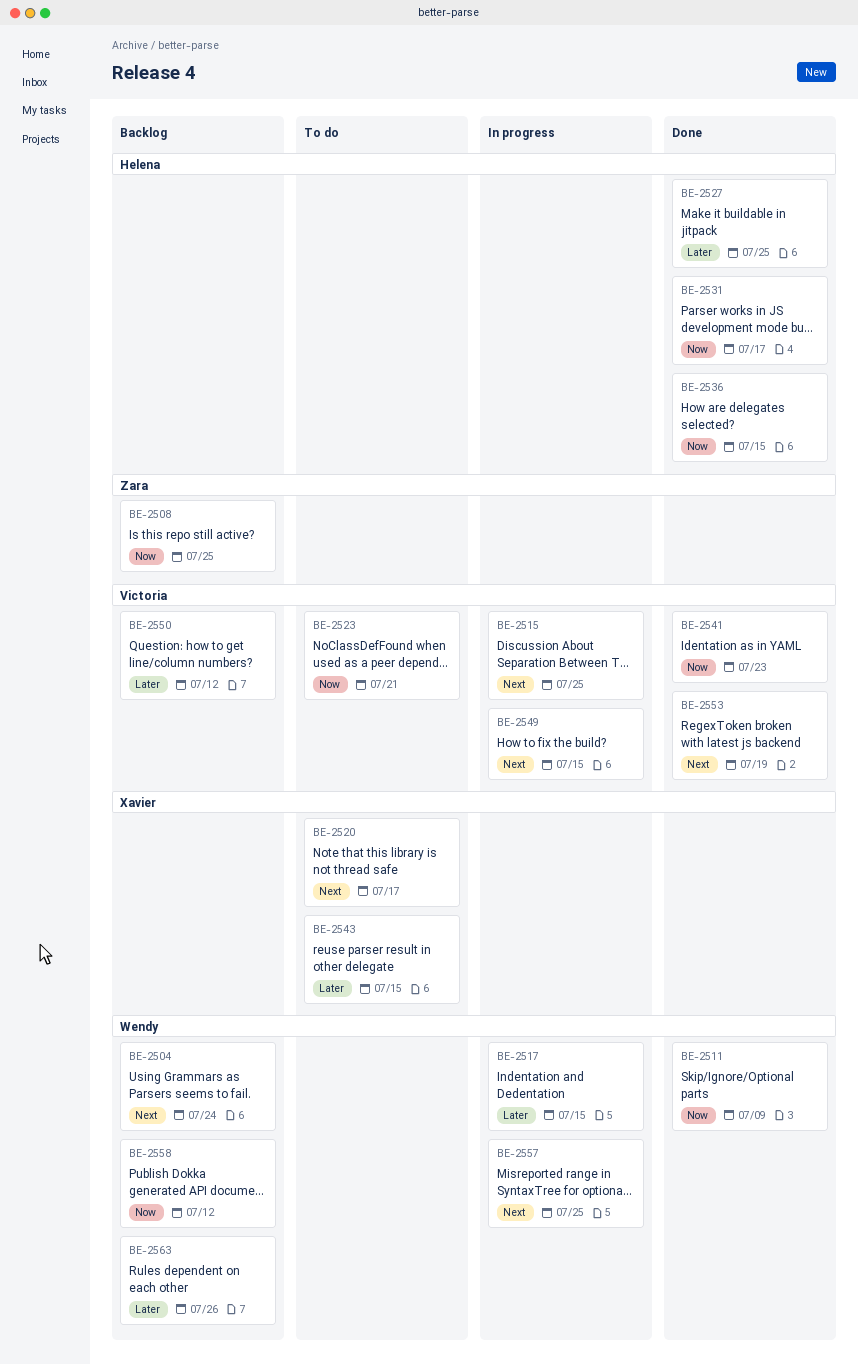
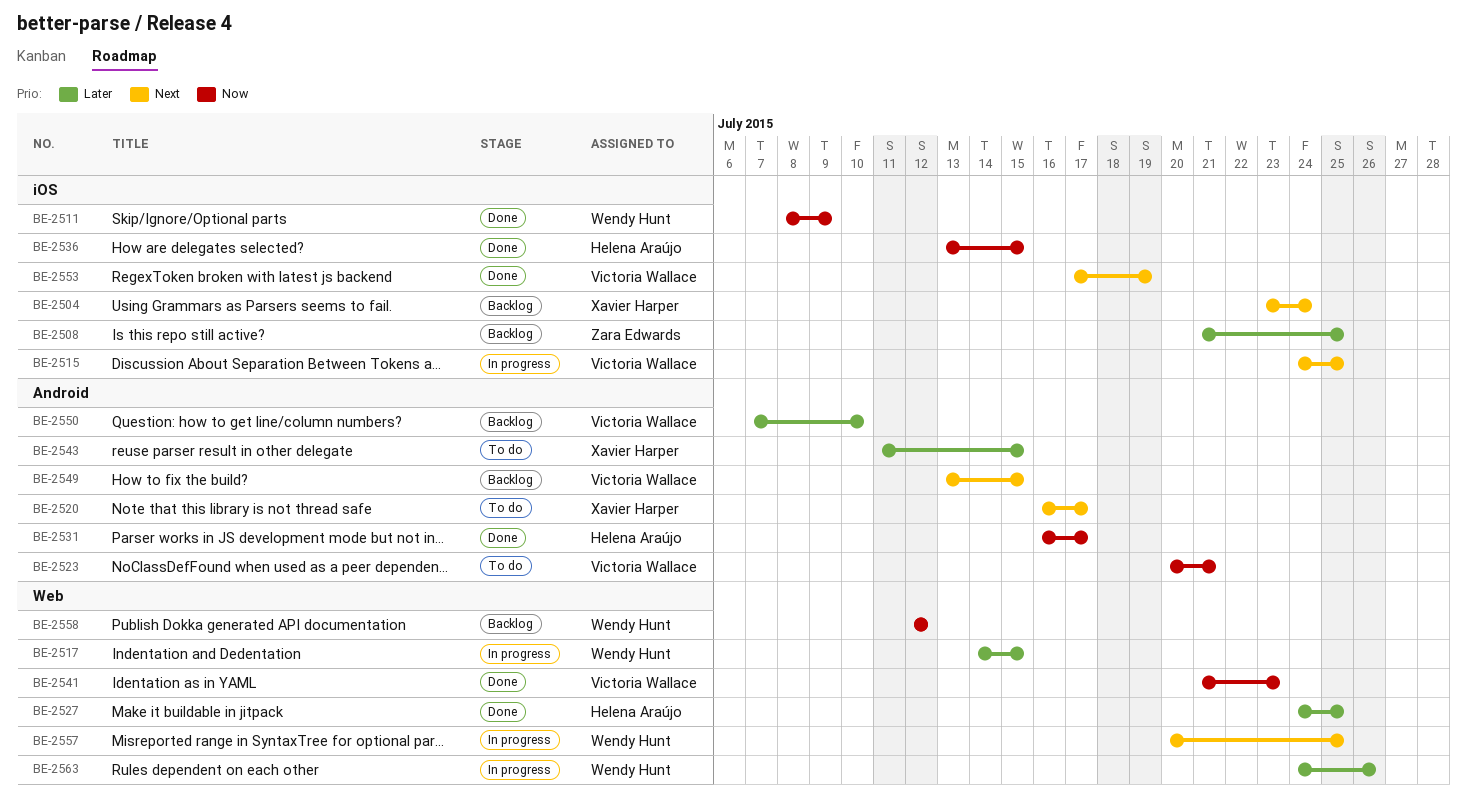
BE-2504, owner: Wendy Hunt -> Xavier Harper
BE-2508, priority: Now -> Later
BE-2549, status: In progress -> Backlog
BE-2550, due: Jul 12 -> Jul 10
BE-2563, status: Backlog -> In progress

